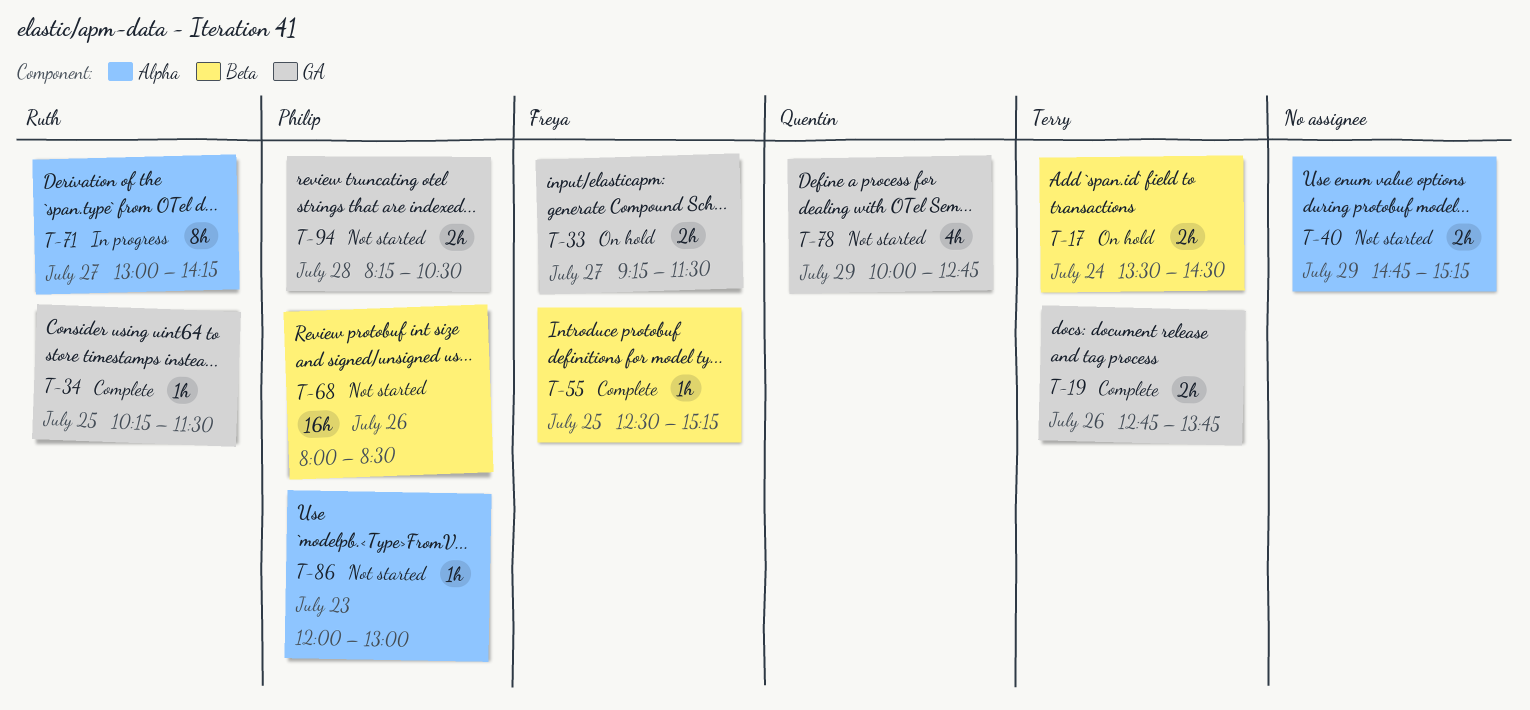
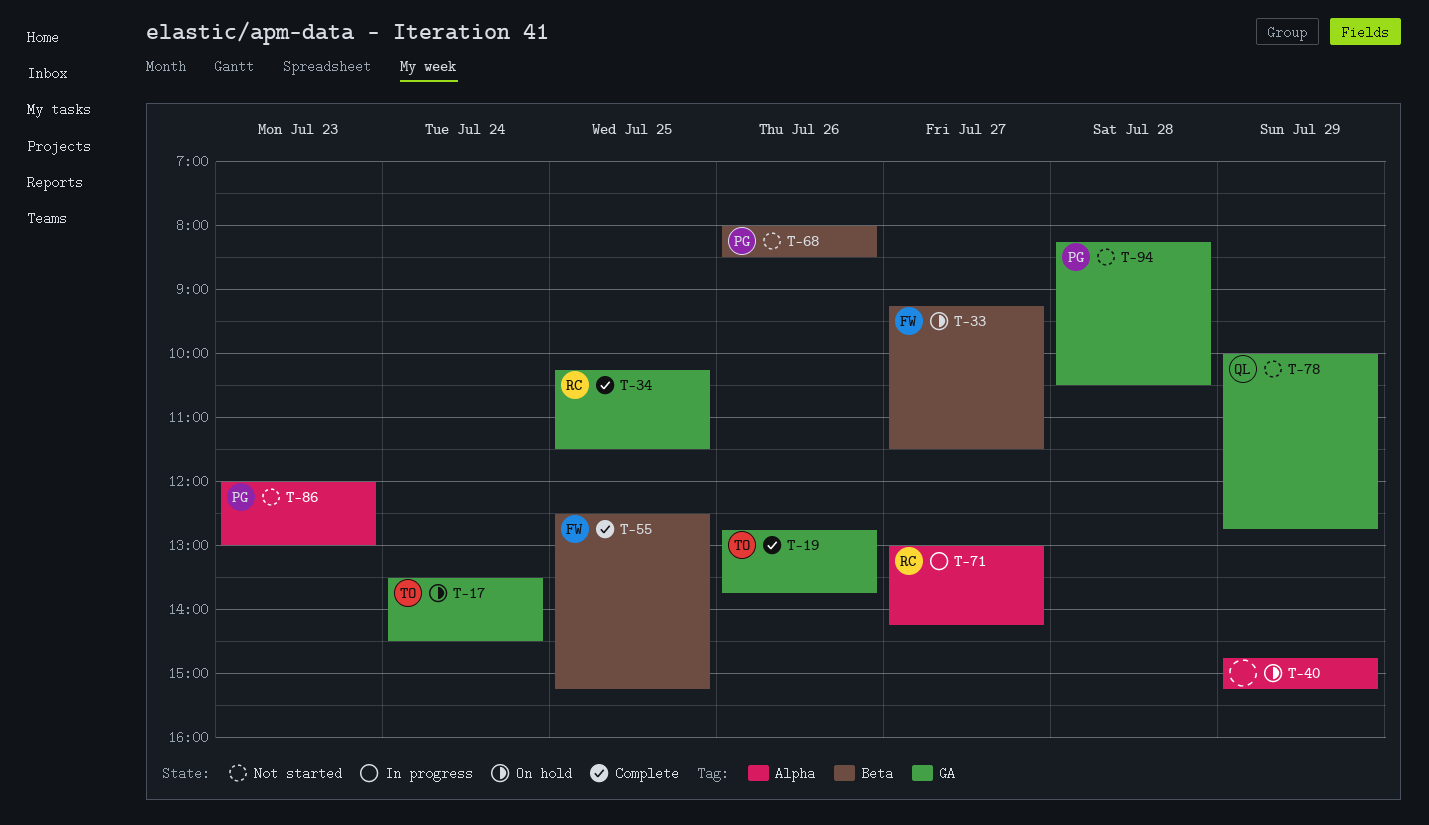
T-17, label: Beta -> GA
T-33, label: GA -> Beta
T-40, status: Not started -> On hold

